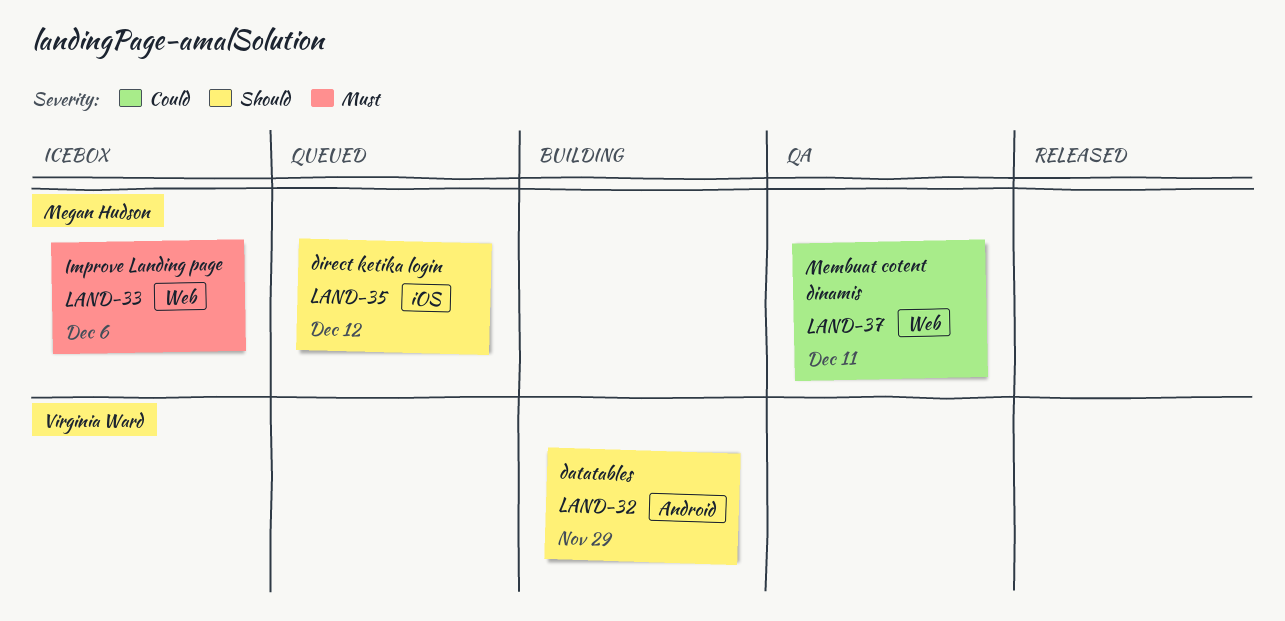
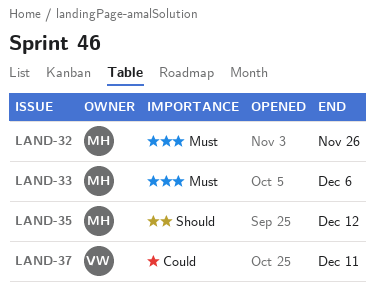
LAND-32, owner: Virginia Ward -> Megan Hudson
LAND-32, priority: Should -> Must
LAND-32, due: Nov 29 -> Nov 26
LAND-37, owner: Megan Hudson -> Virginia Ward

